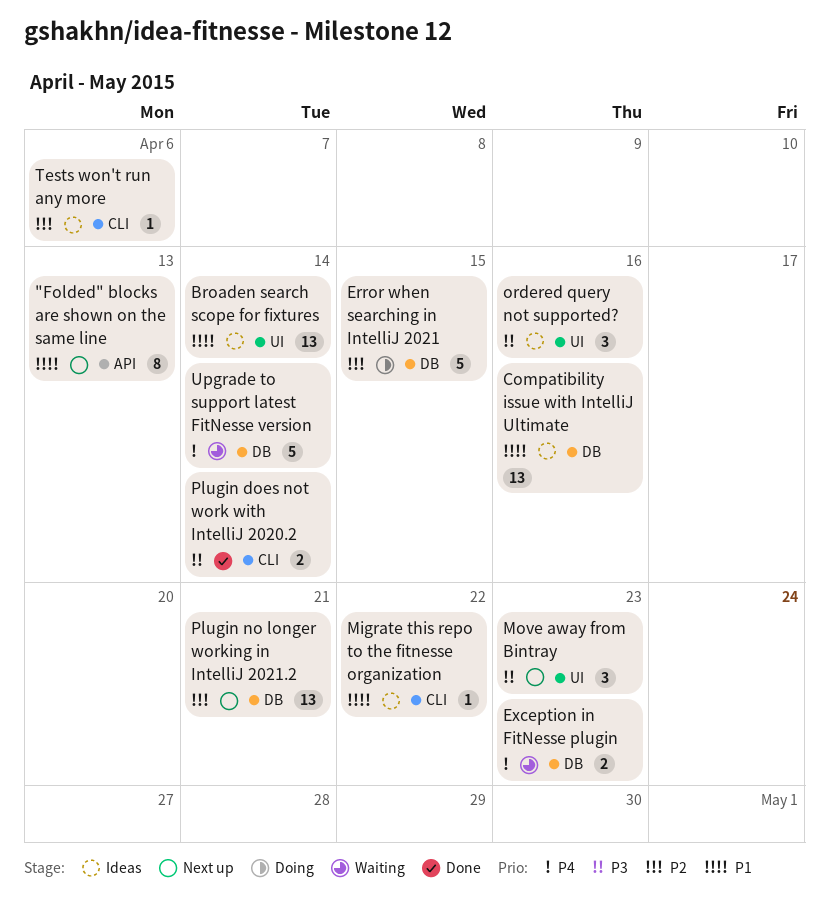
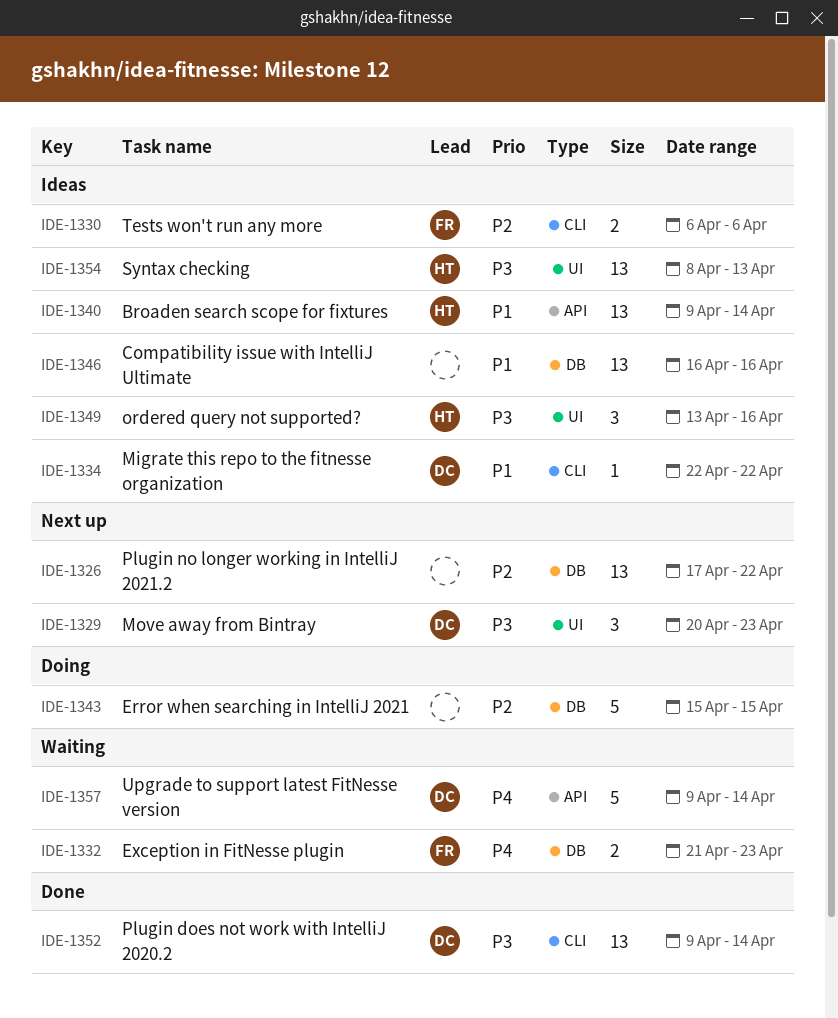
"Folded" blocks are shown on the same line: present -> none
Broaden search scope for fixtures, label: UI -> API
Plugin does not work with IntelliJ 2020.2, estimate: 2 -> 13
Plugin no longer working in IntelliJ 2021.2, due: Apr 21 -> Apr 22
Syntax checking: none -> present
Tests won't run any more, estimate: 1 -> 2
Upgrade to support latest FitNesse version, label: DB -> API

